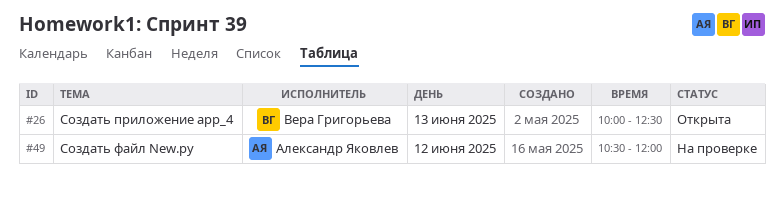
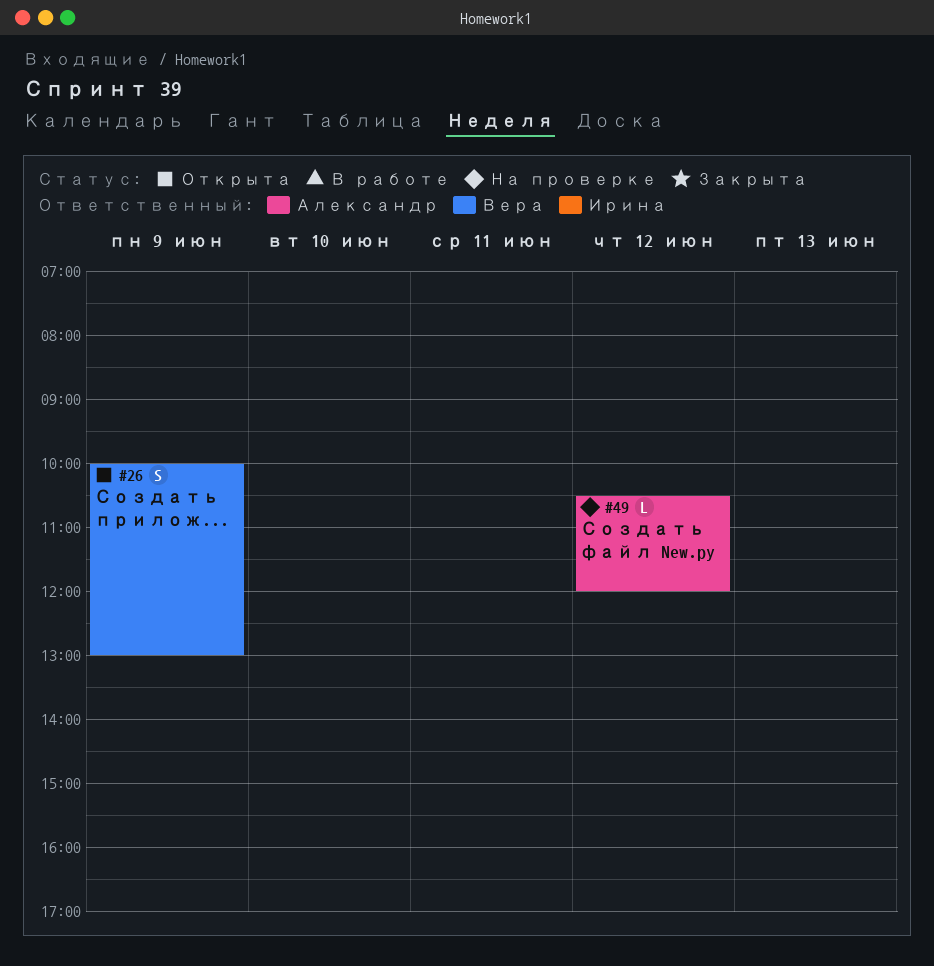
#26, day: Jun 13 -> Jun 9
#26, ends: 12:30 -> 13:00

